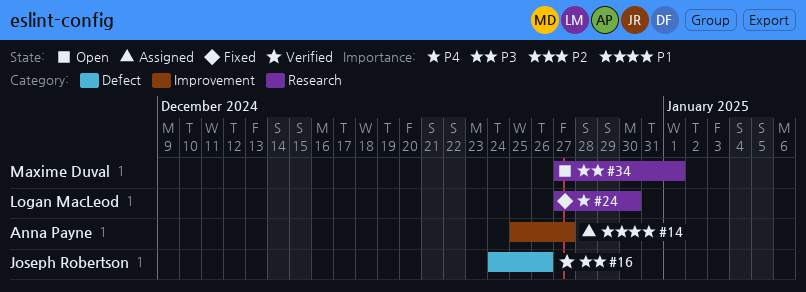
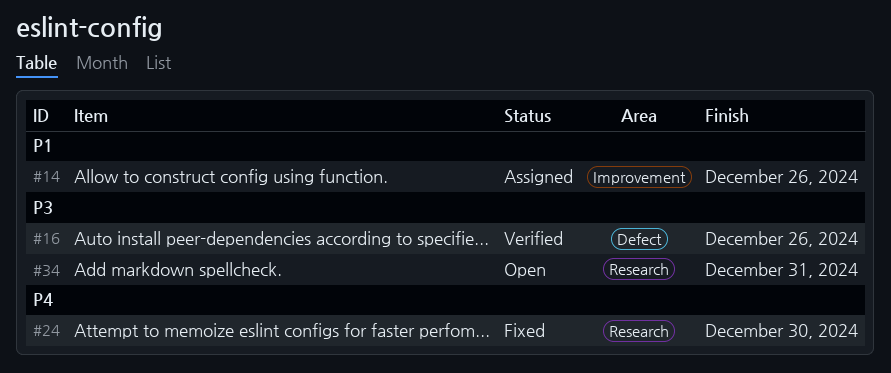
#14, due: Dec 27 -> Dec 26
#34, due: Jan 1 -> Dec 31

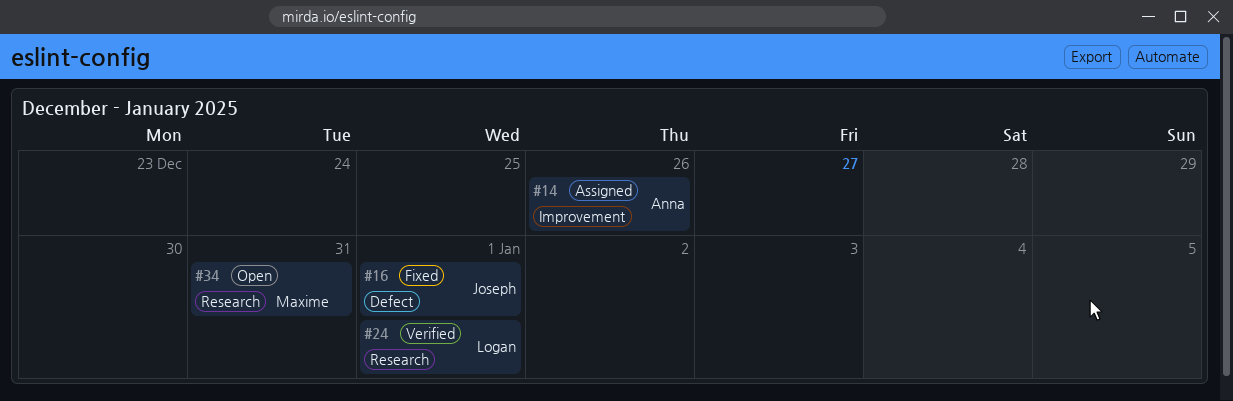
#16, status: Verified -> Fixed
#16, due: Dec 26 -> Jan 1
#24, status: Fixed -> Verified
#24, due: Dec 30 -> Jan 1

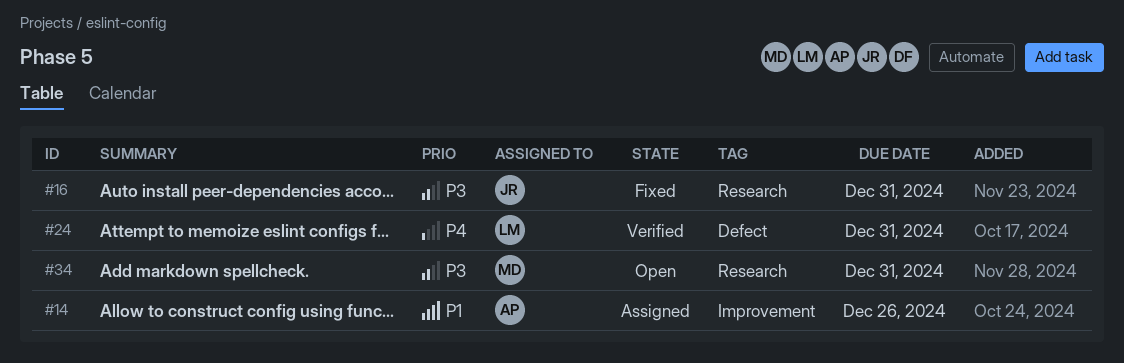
#16, label: Defect -> Research
#16, due: Jan 1 -> Dec 31
#24, label: Research -> Defect
#24, due: Jan 1 -> Dec 31

